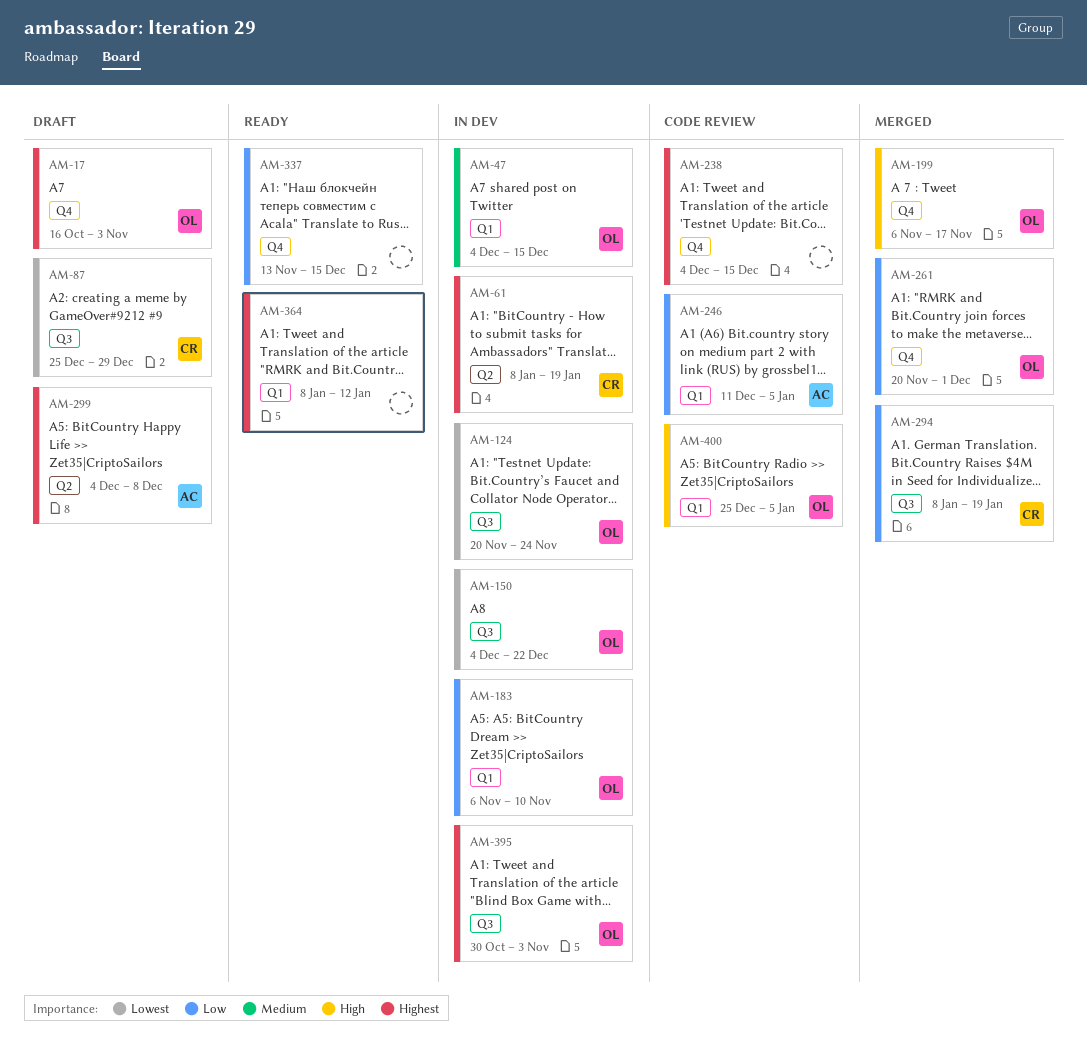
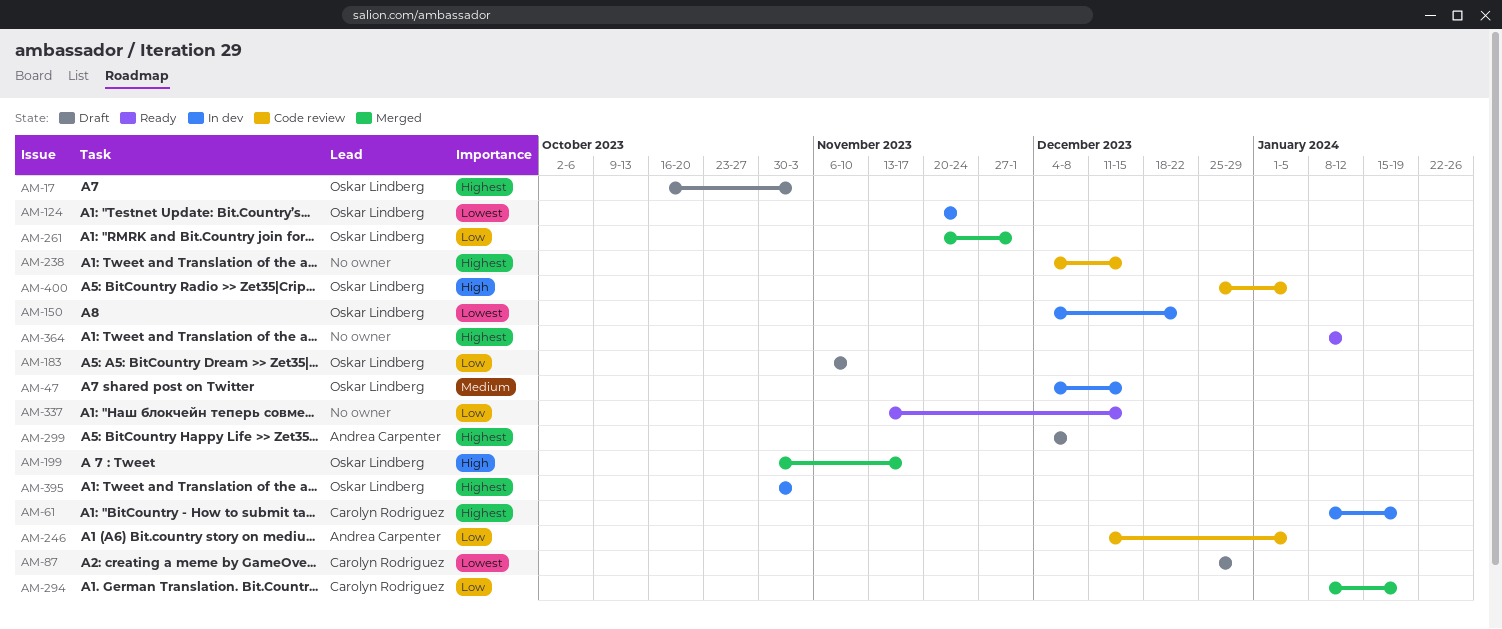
AM-183, status: In dev -> Draft
AM-199, start: Nov 6 -> Oct 30

